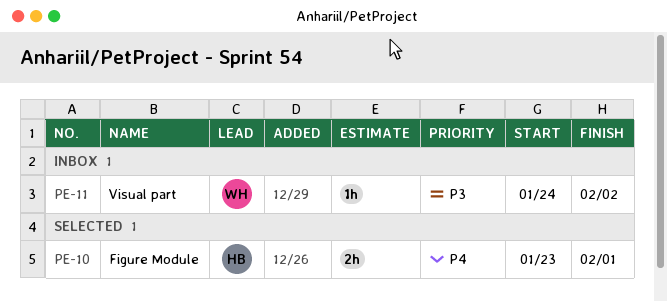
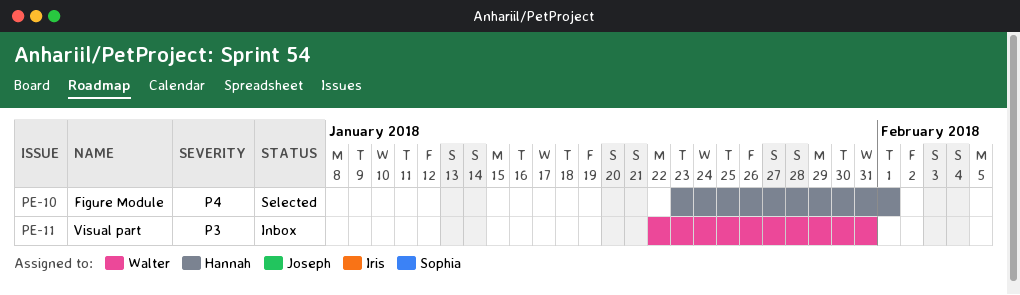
PE-11, start: Jan 24 -> Jan 22
PE-11, due: Feb 2 -> Jan 31

